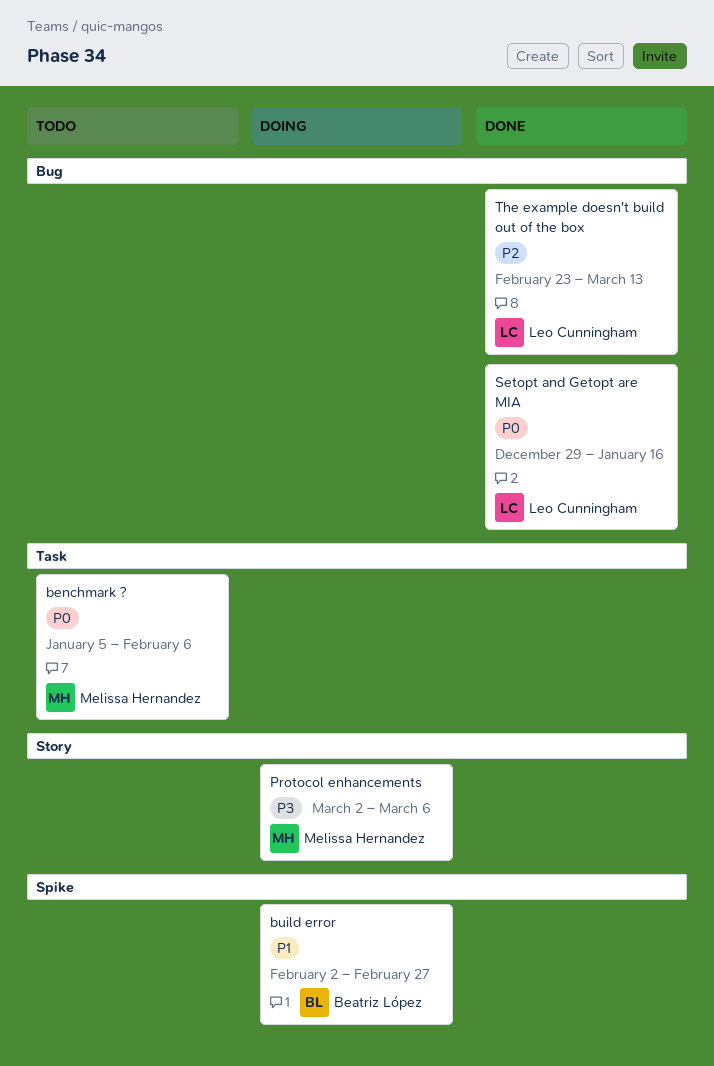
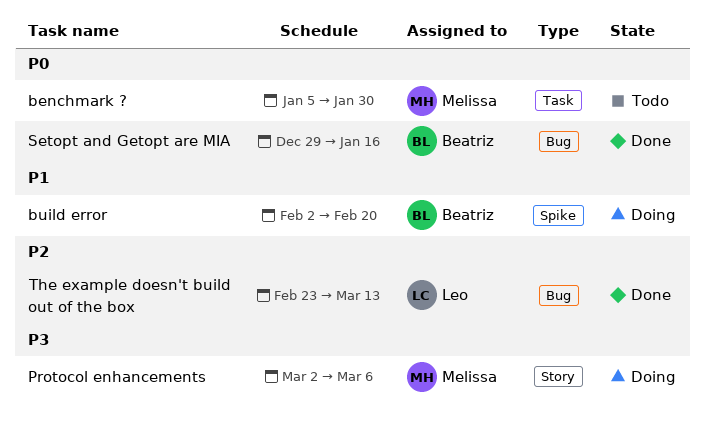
benchmark ?, due: Feb 6 -> Jan 30
build error, due: Feb 27 -> Feb 20
Setopt and Getopt are MIA, owner: Leo Cunningham -> Beatriz López

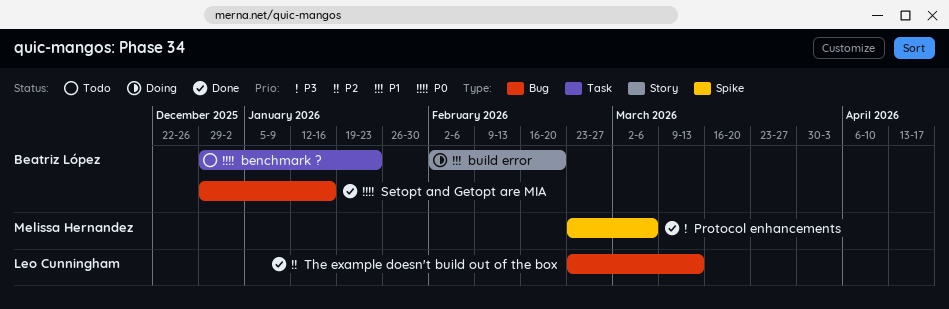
benchmark ?, owner: Melissa Hernandez -> Beatriz López
benchmark ?, start: Jan 5 -> Dec 29
benchmark ?, due: Jan 30 -> Jan 23
build error, label: Spike -> Story
Protocol enhancements, status: Doing -> Done
Protocol enhancements, label: Story -> Spike
Protocol enhancements, start: Mar 2 -> Feb 23

